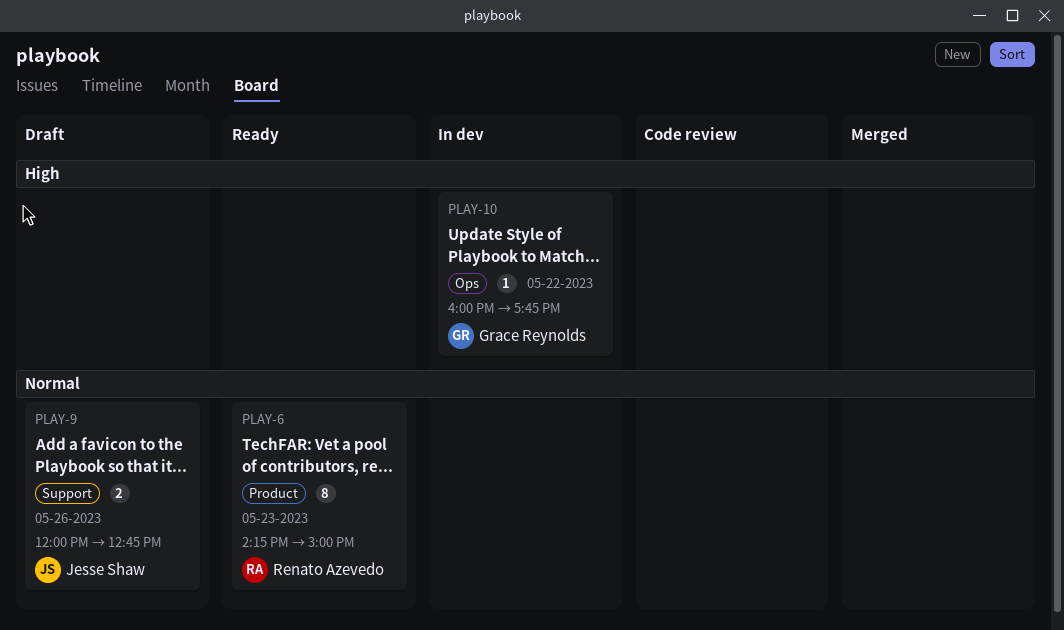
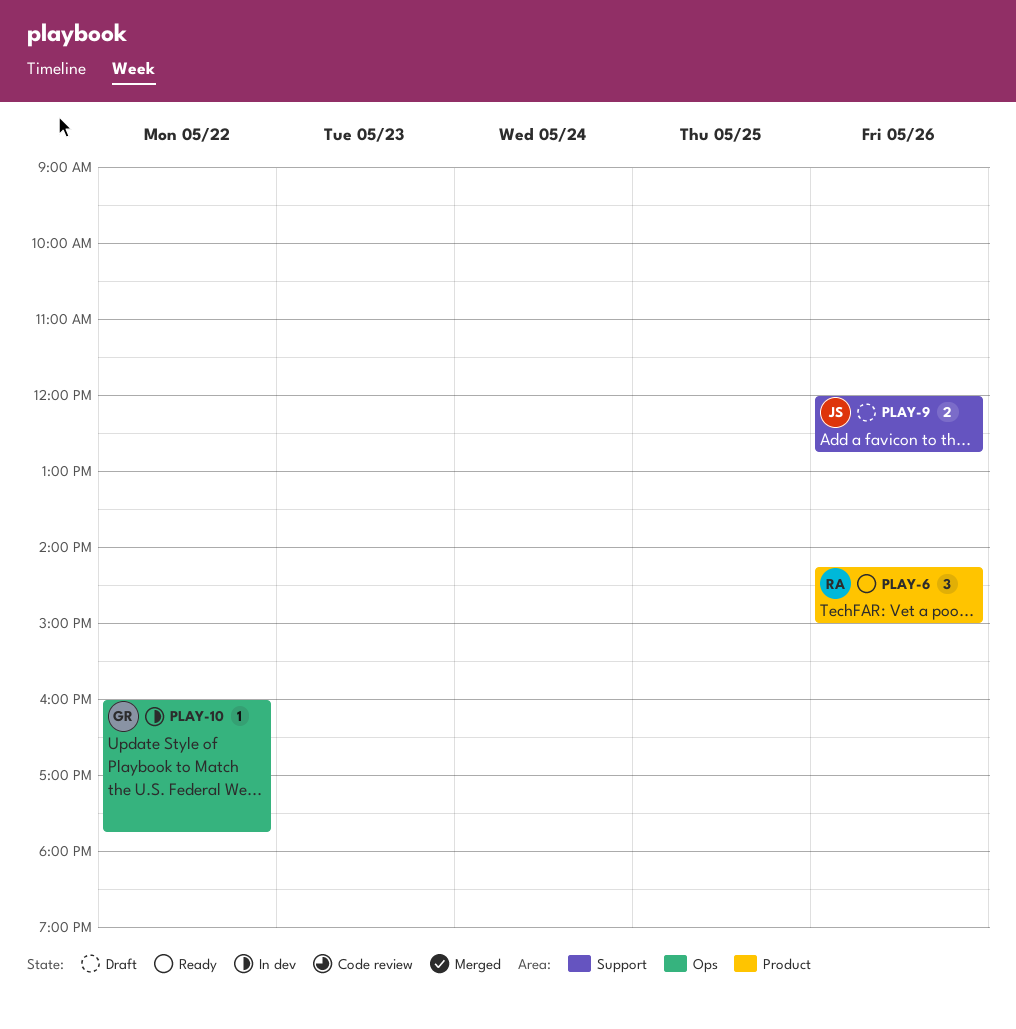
PLAY-6, estimate: 8 -> 3
PLAY-6, day: May 23 -> May 26

